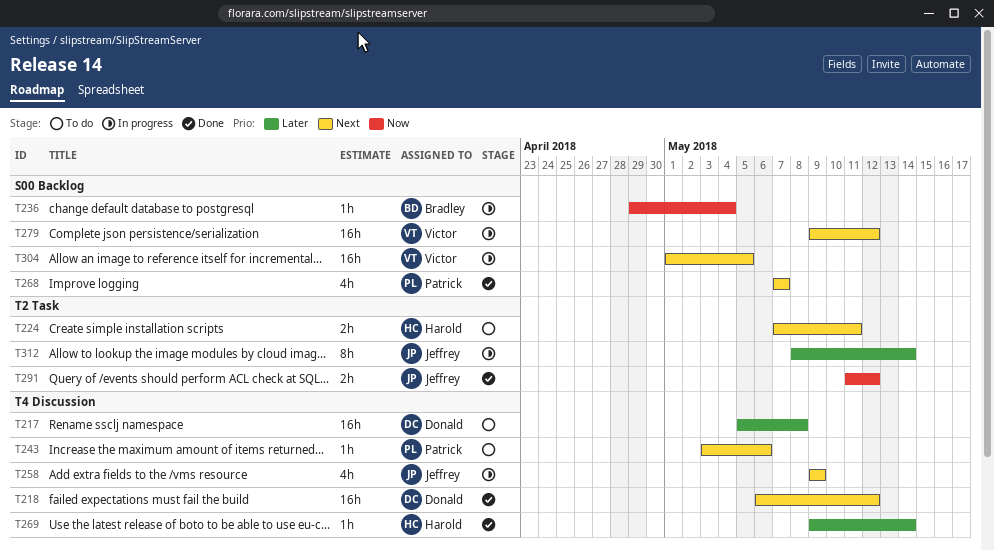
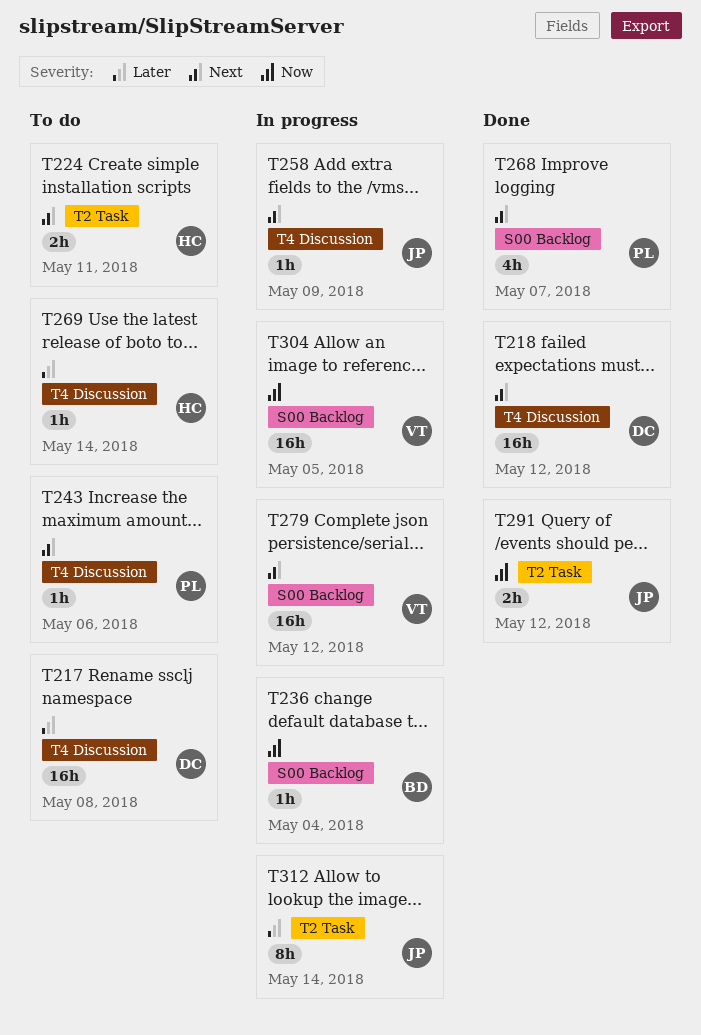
T258, estimate: 4h -> 1h
T269, status: Done -> To do
T304, priority: Next -> Now

